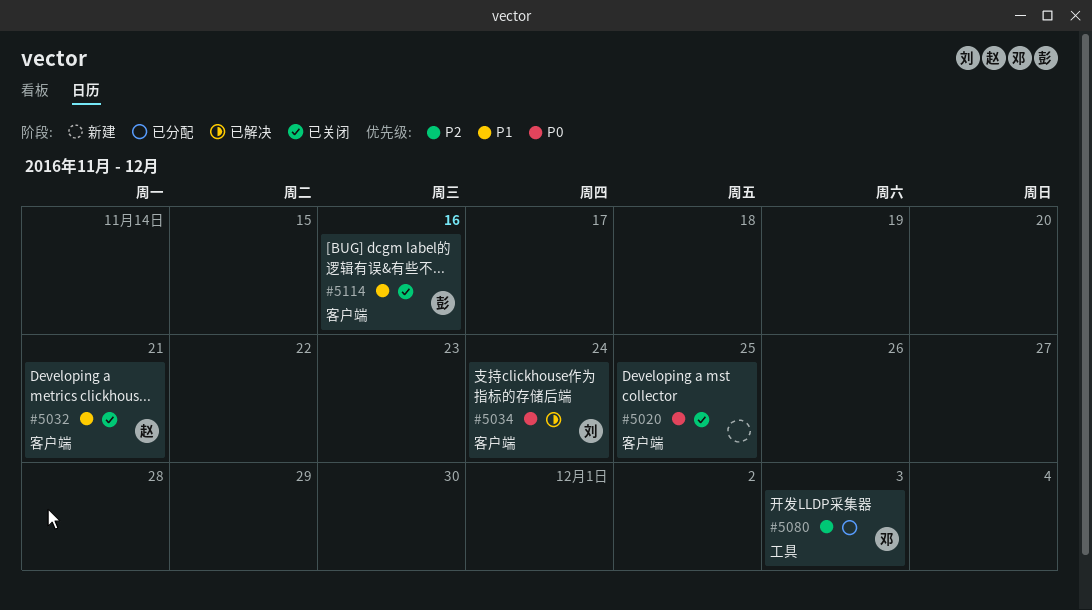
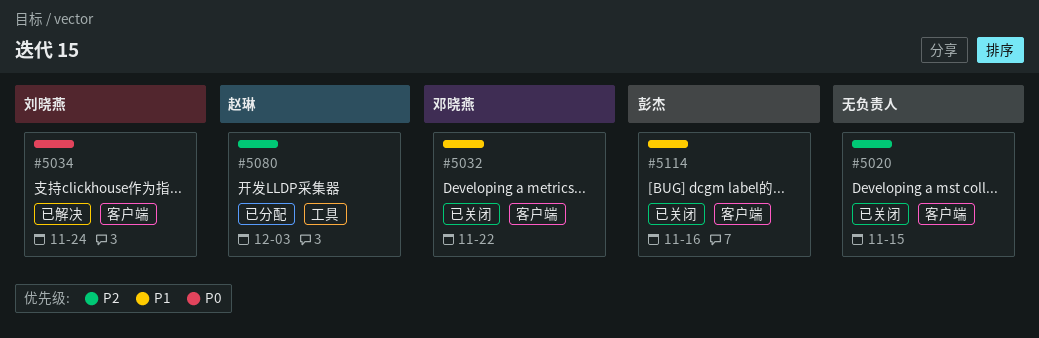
#5020, priority: P0 -> P2
#5020, due: Nov 25 -> Nov 15
#5032, owner: 赵琳 -> 邓晓燕
#5032, due: Nov 21 -> Nov 22
#5080, owner: 邓晓燕 -> 赵琳

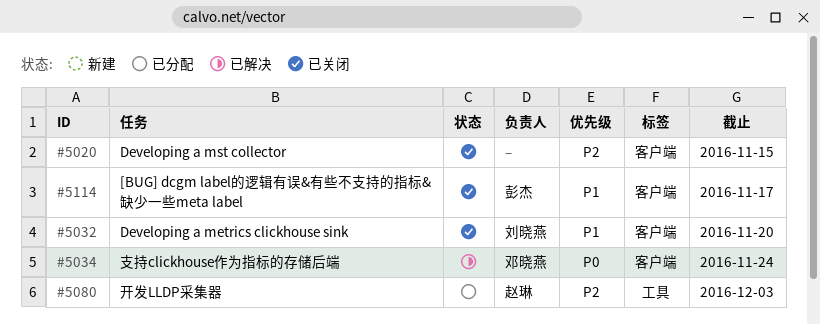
#5032, owner: 邓晓燕 -> 刘晓燕
#5032, due: Nov 22 -> Nov 20
#5034, owner: 刘晓燕 -> 邓晓燕
#5114, due: Nov 16 -> Nov 17

